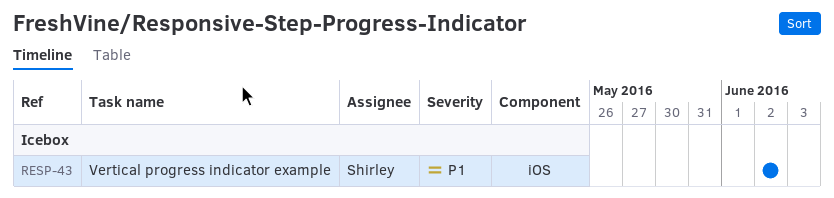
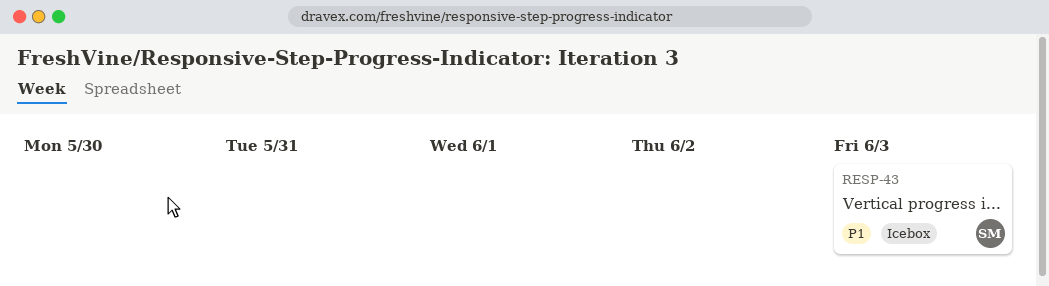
RESP-43, due: Jun 2 -> Jun 3

